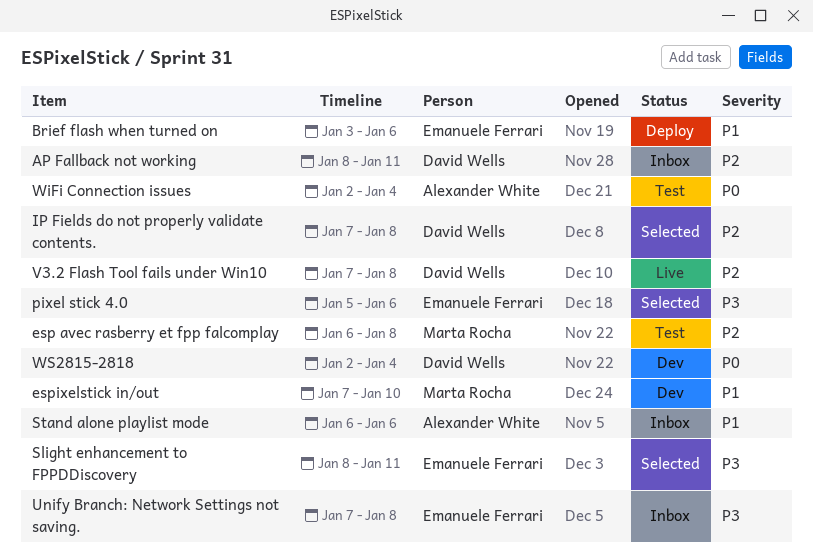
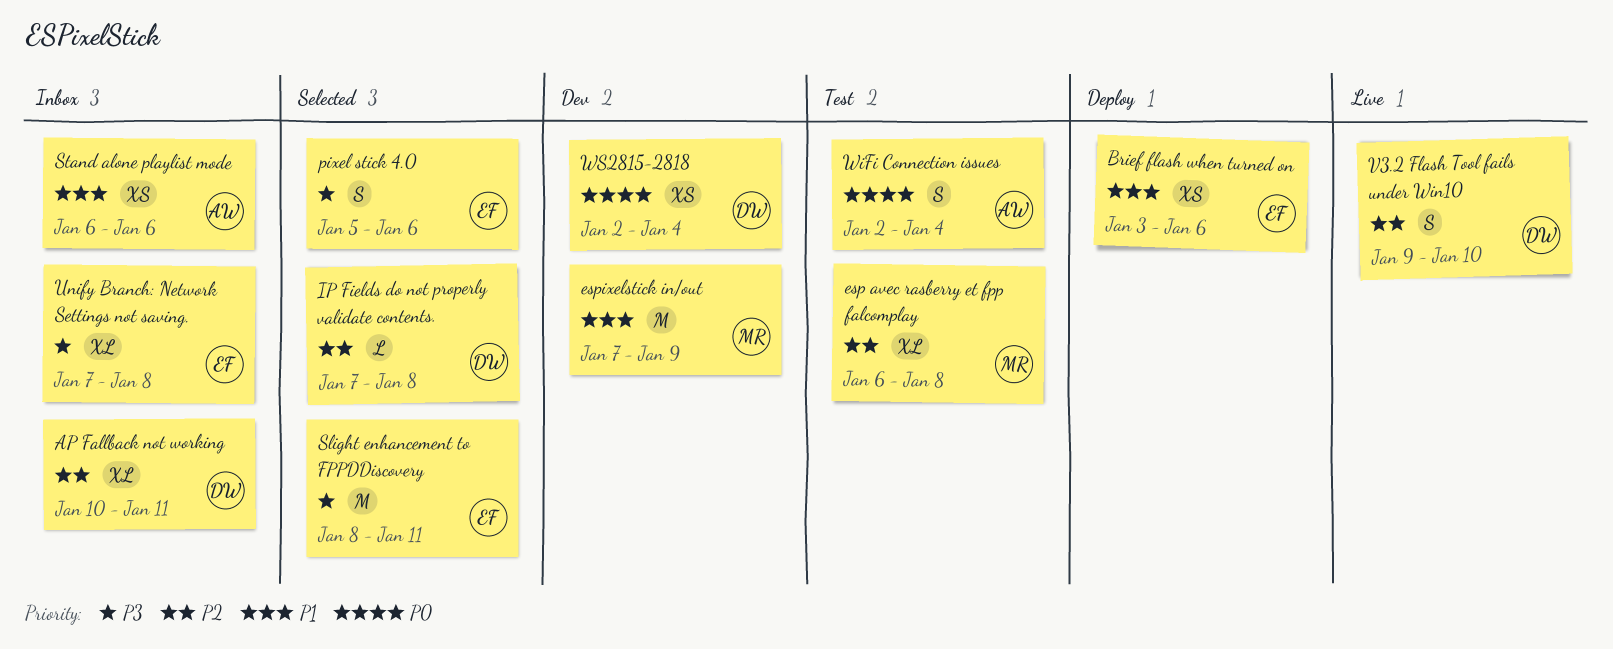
AP Fallback not working, start: Jan 8 -> Jan 10
espixelstick in/out, due: Jan 10 -> Jan 9
V3.2 Flash Tool fails under Win10, start: Jan 7 -> Jan 9
V3.2 Flash Tool fails under Win10, due: Jan 8 -> Jan 10

